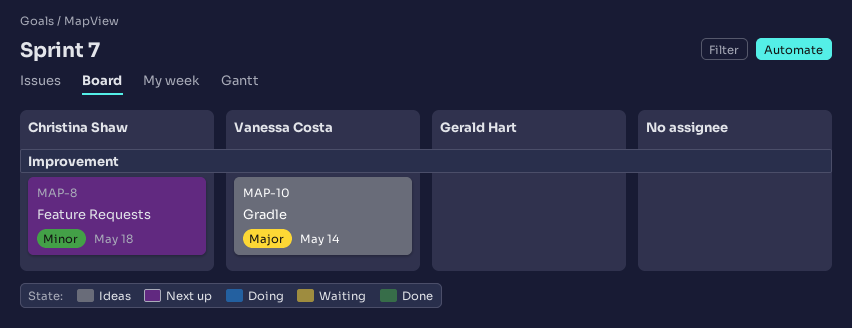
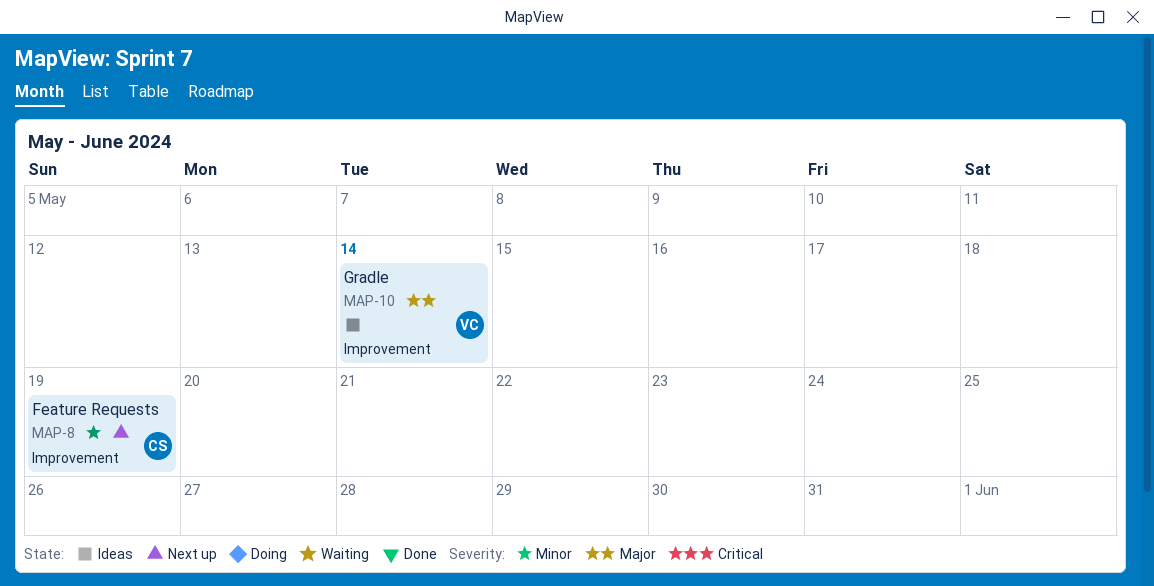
MAP-8, due: May 18 -> May 19

